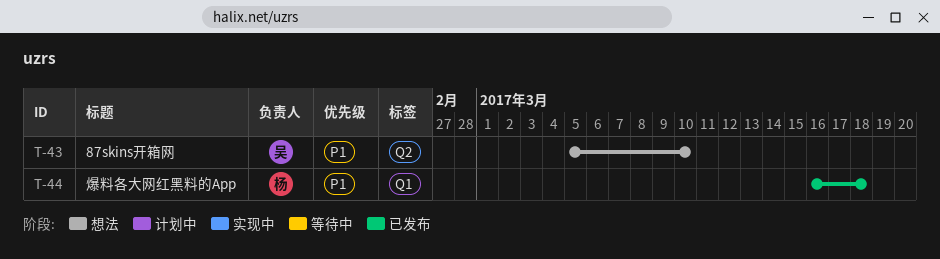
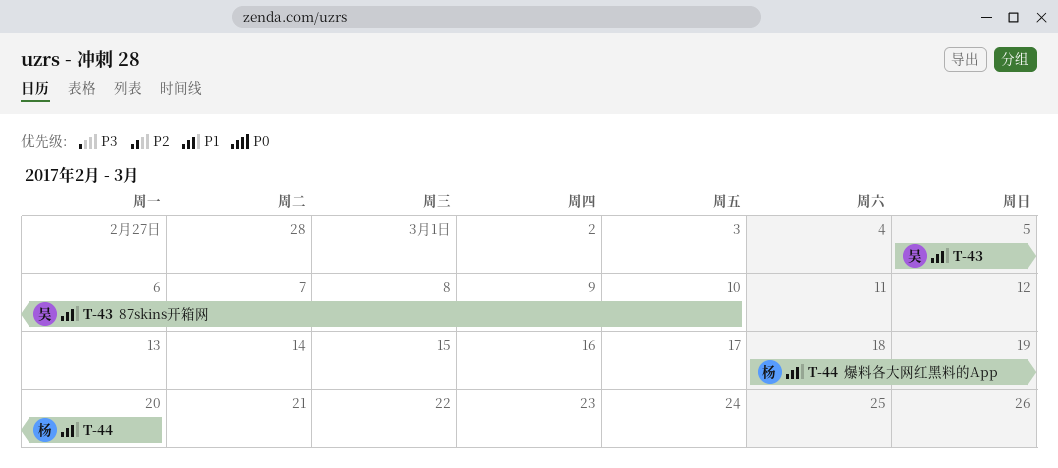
T-44, start: Mar 16 -> Mar 18
T-44, due: Mar 18 -> Mar 20

